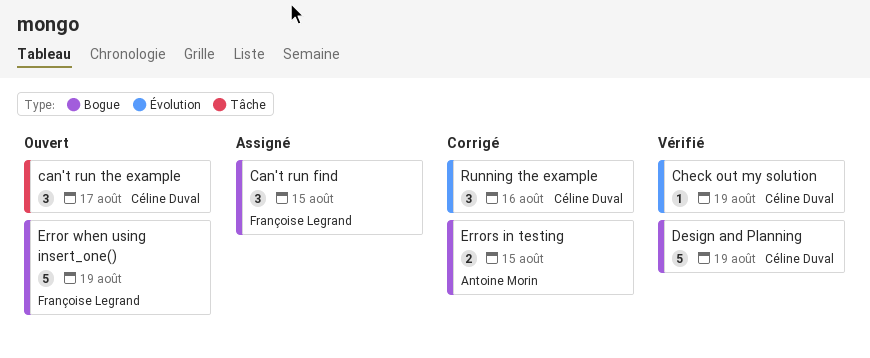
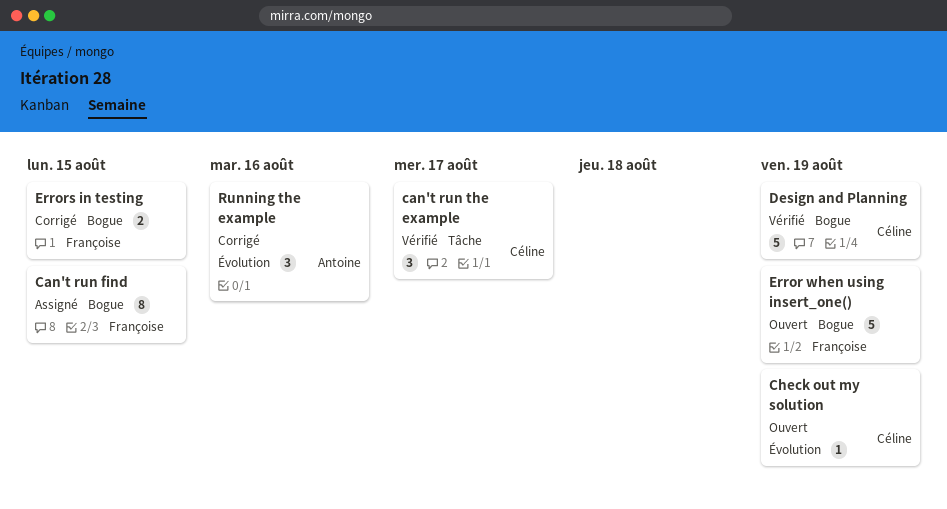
Can't run find, estimate: 3 -> 8
can't run the example, status: Ouvert -> Vérifié
Check out my solution, status: Vérifié -> Ouvert
Errors in testing, owner: Antoine Morin -> Françoise Legrand
Running the example, owner: Céline Duval -> Antoine Morin

